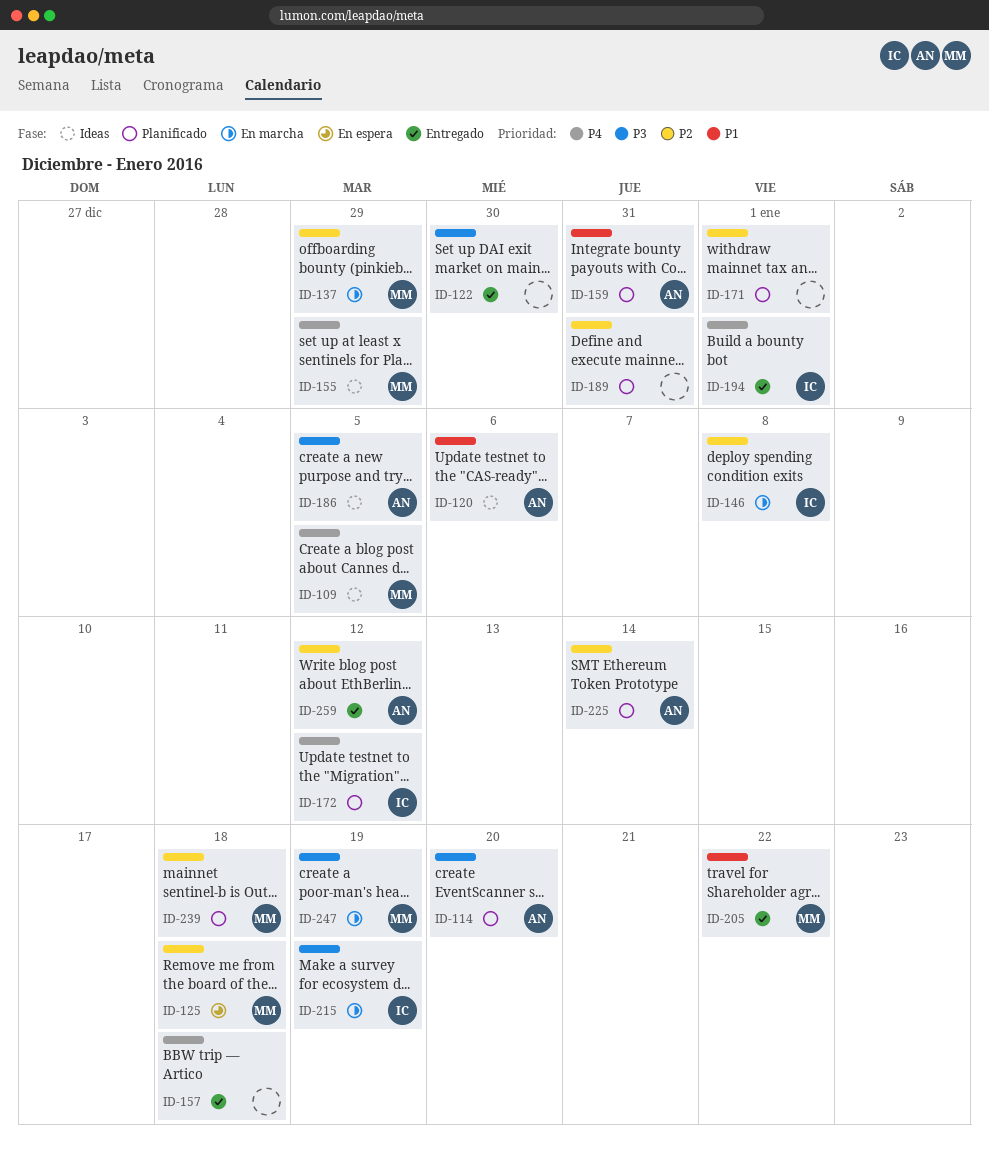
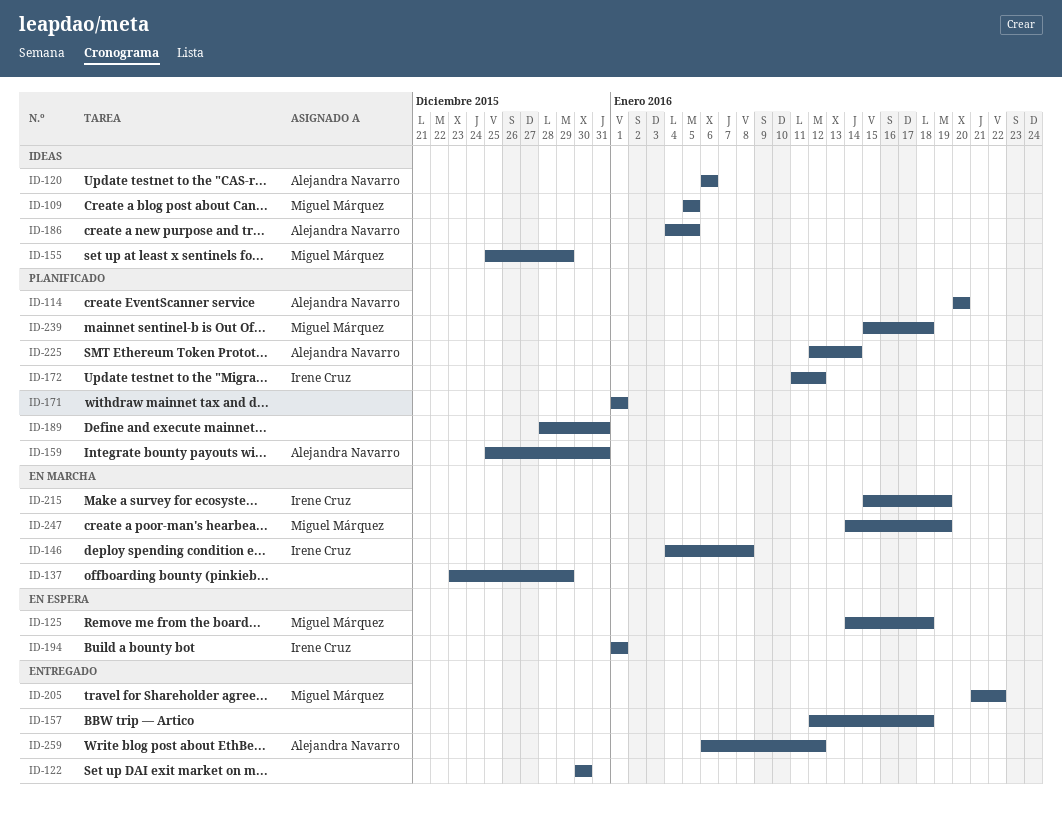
ID-137, owner: Miguel Márquez -> none
ID-194, status: Entregado -> En espera

